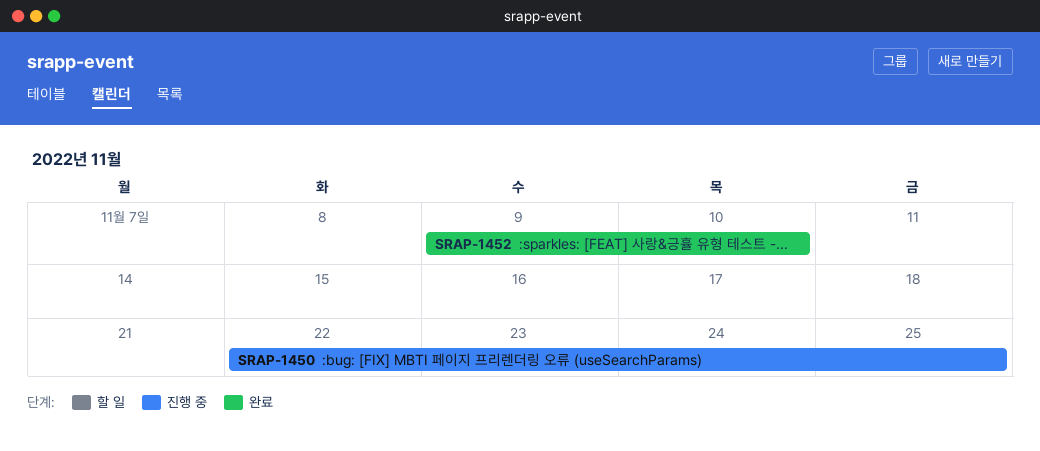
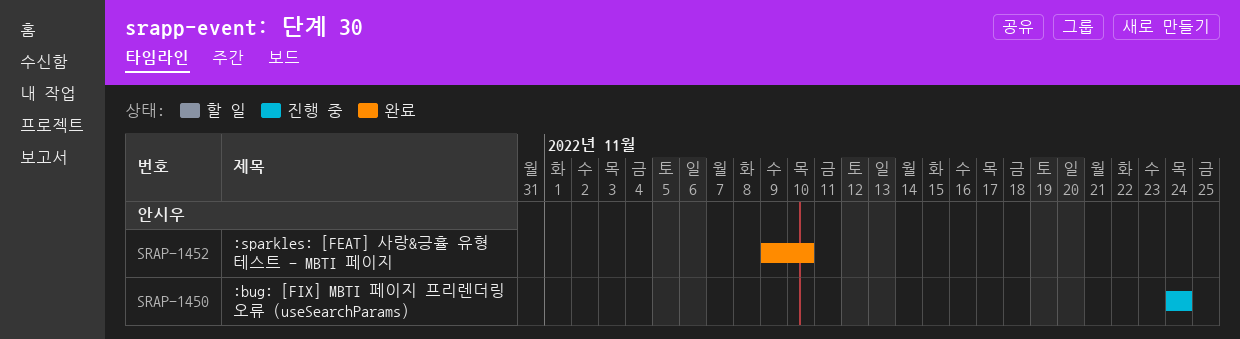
SRAP-1450, start: Nov 22 -> Nov 24
SRAP-1450, due: Nov 25 -> Nov 24

